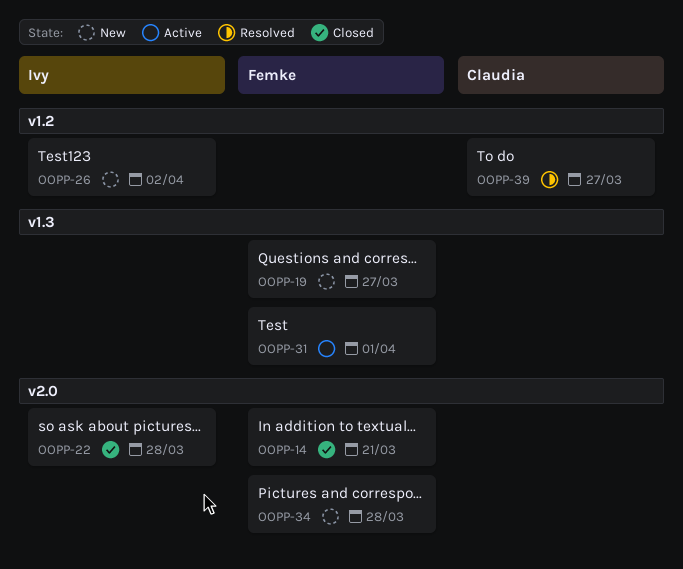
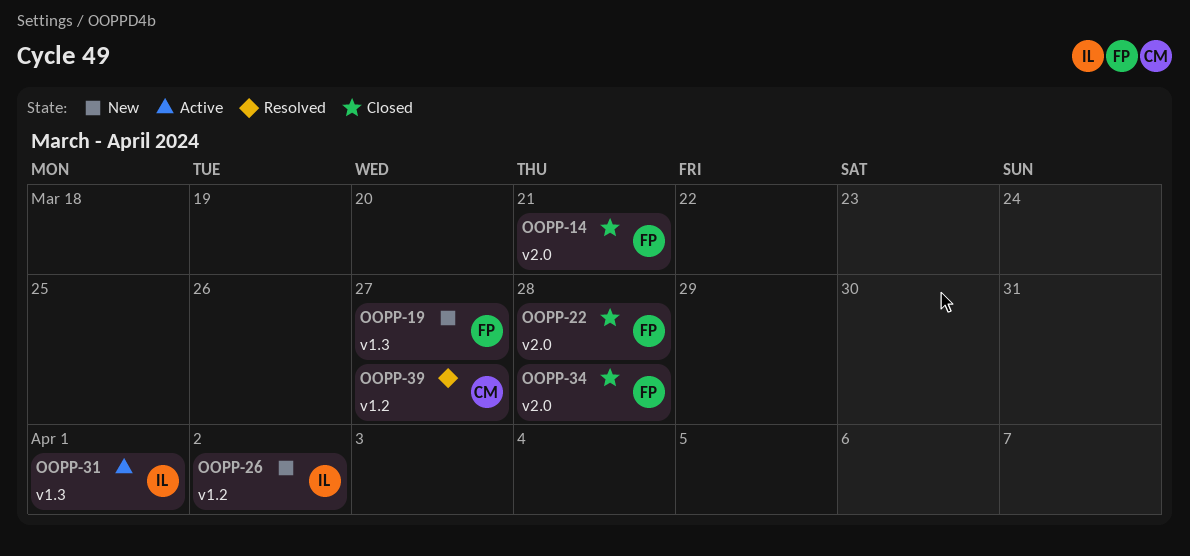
OOPP-22, owner: Ivy -> Femke
OOPP-31, owner: Femke -> Ivy
OOPP-34, status: New -> Closed

